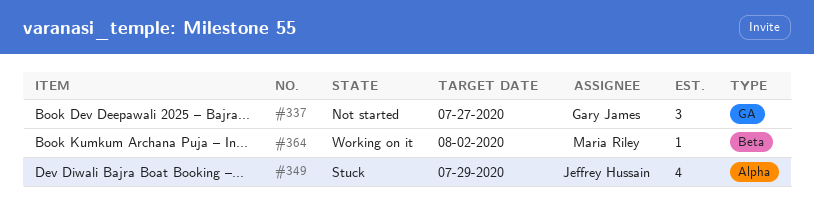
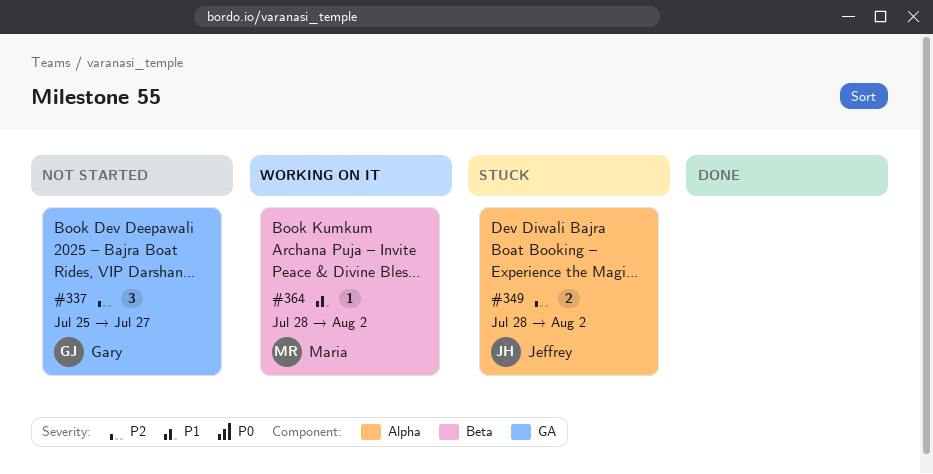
#349, estimate: 4 -> 2
#349, due: Jul 29 -> Aug 2

